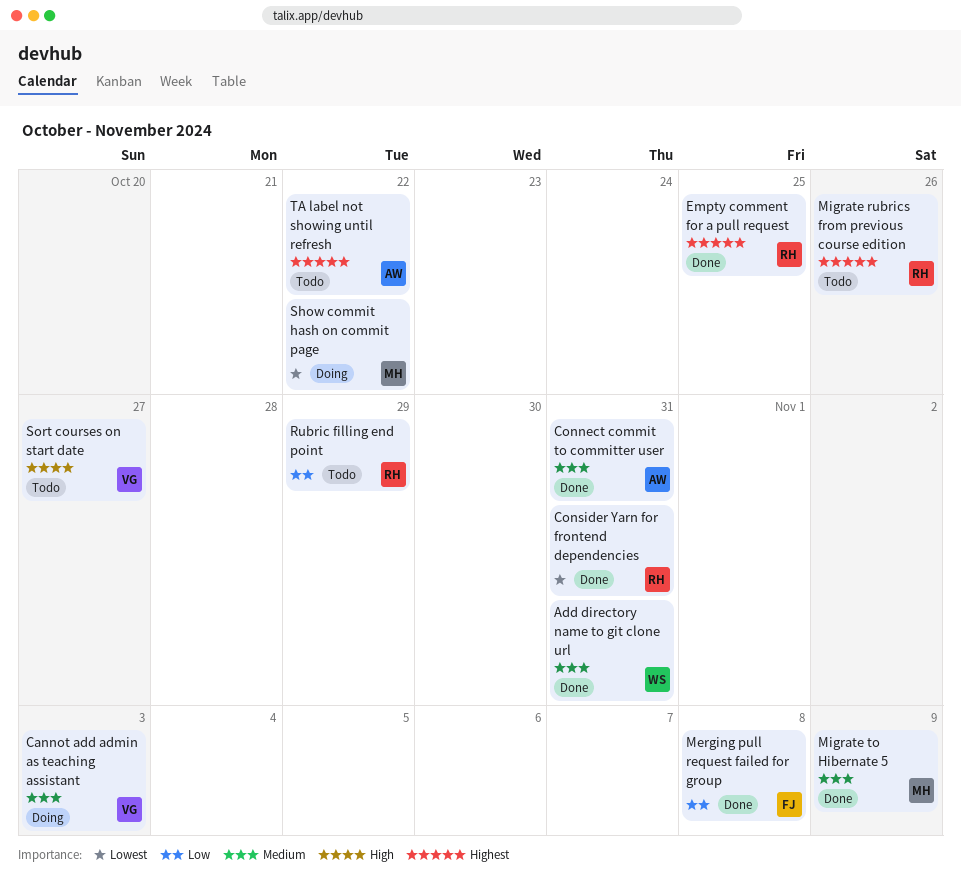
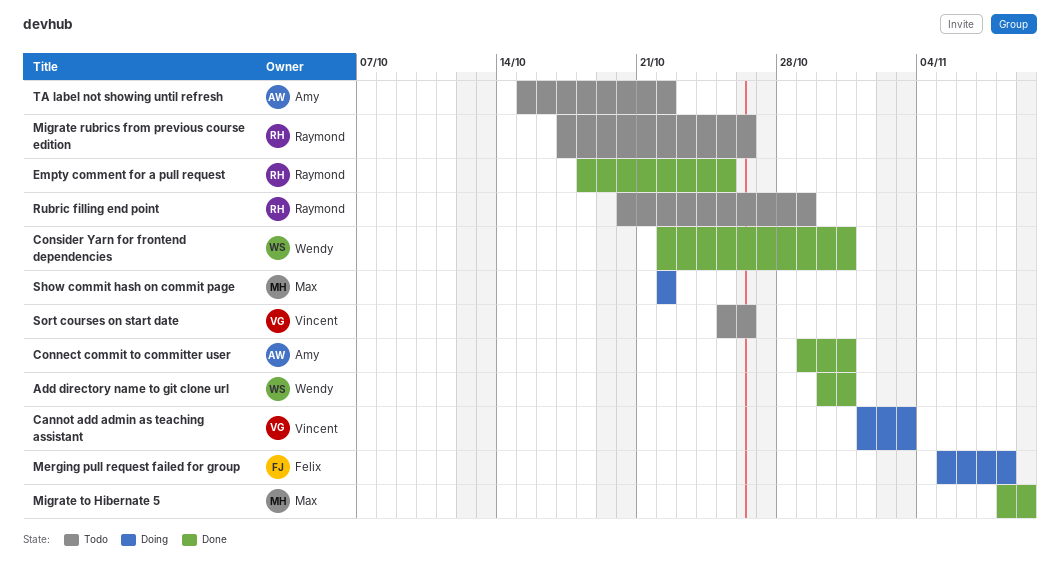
Consider Yarn for frontend dependencies, owner: Raymond -> Wendy
Merging pull request failed for group, status: Done -> Doing
Sort courses on start date, due: Oct 27 -> Oct 26

